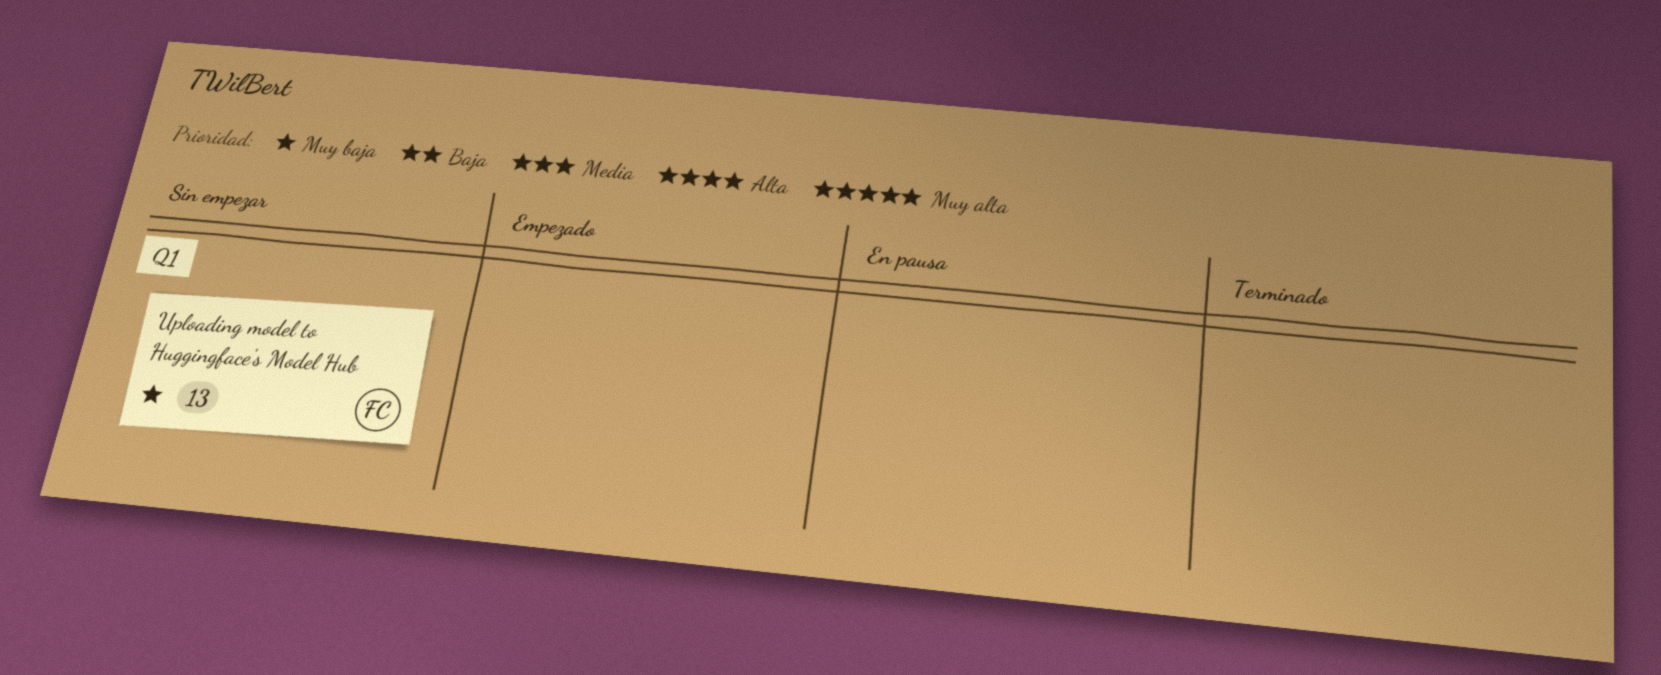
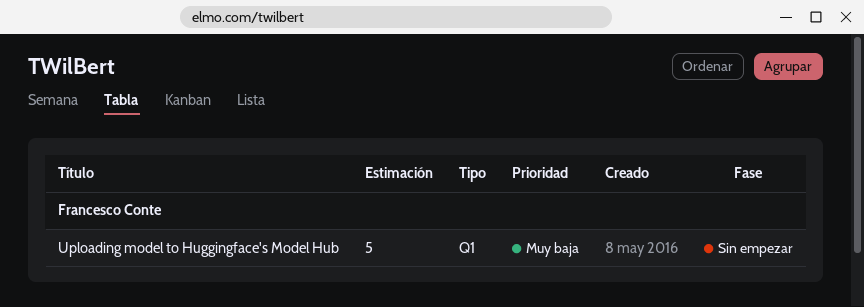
Uploading model to Huggingface's Model Hub, estimate: 13 -> 5

